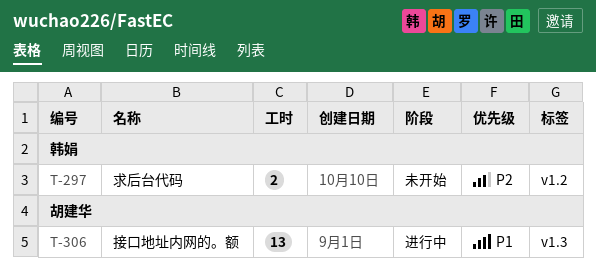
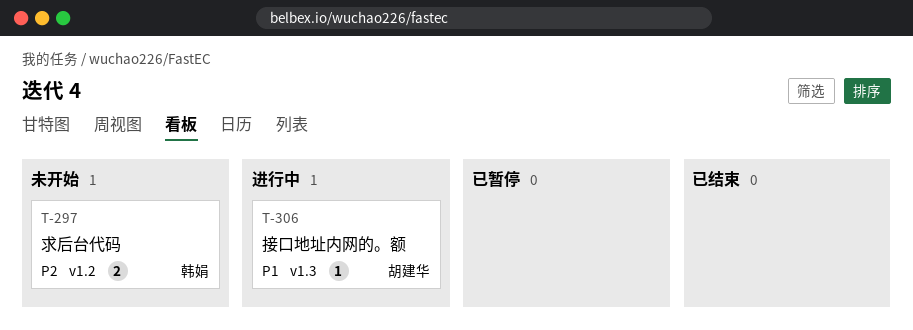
T-306, estimate: 13 -> 1

